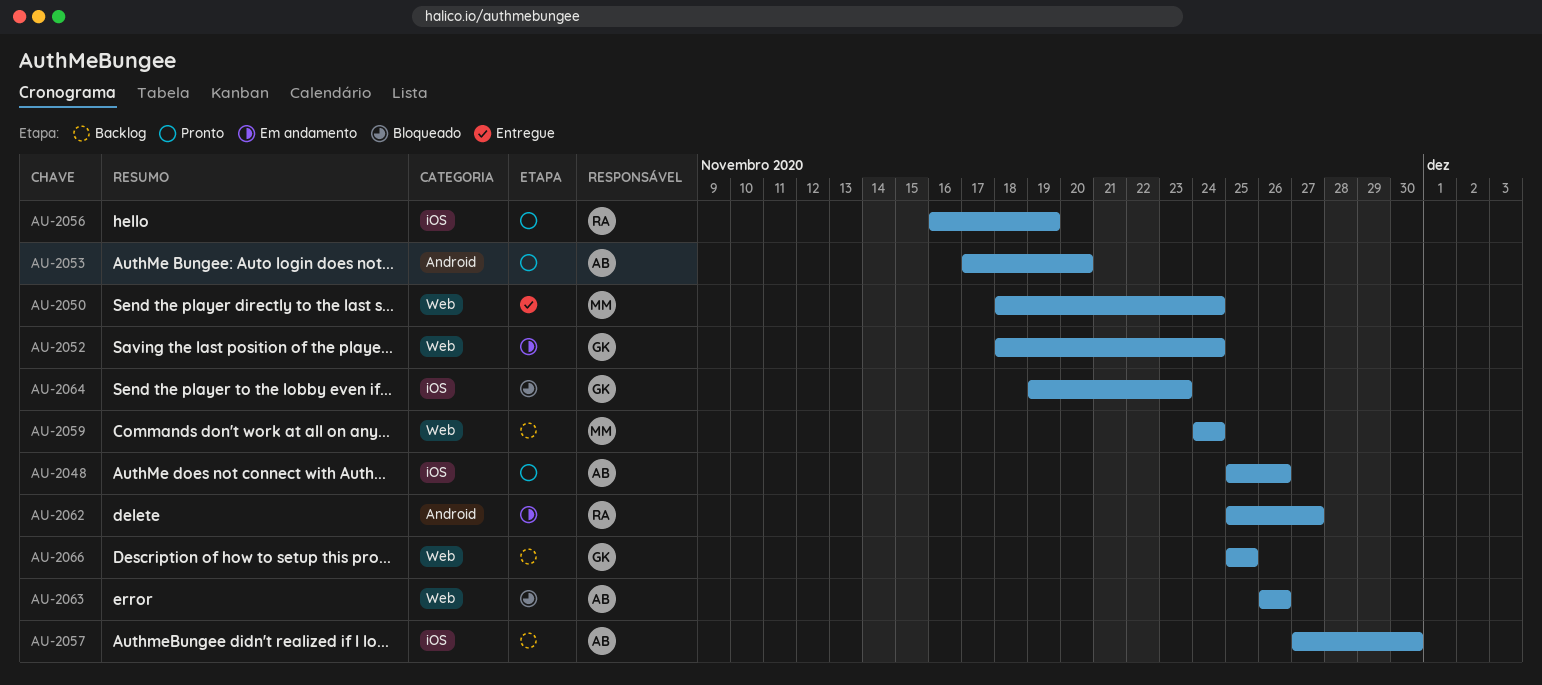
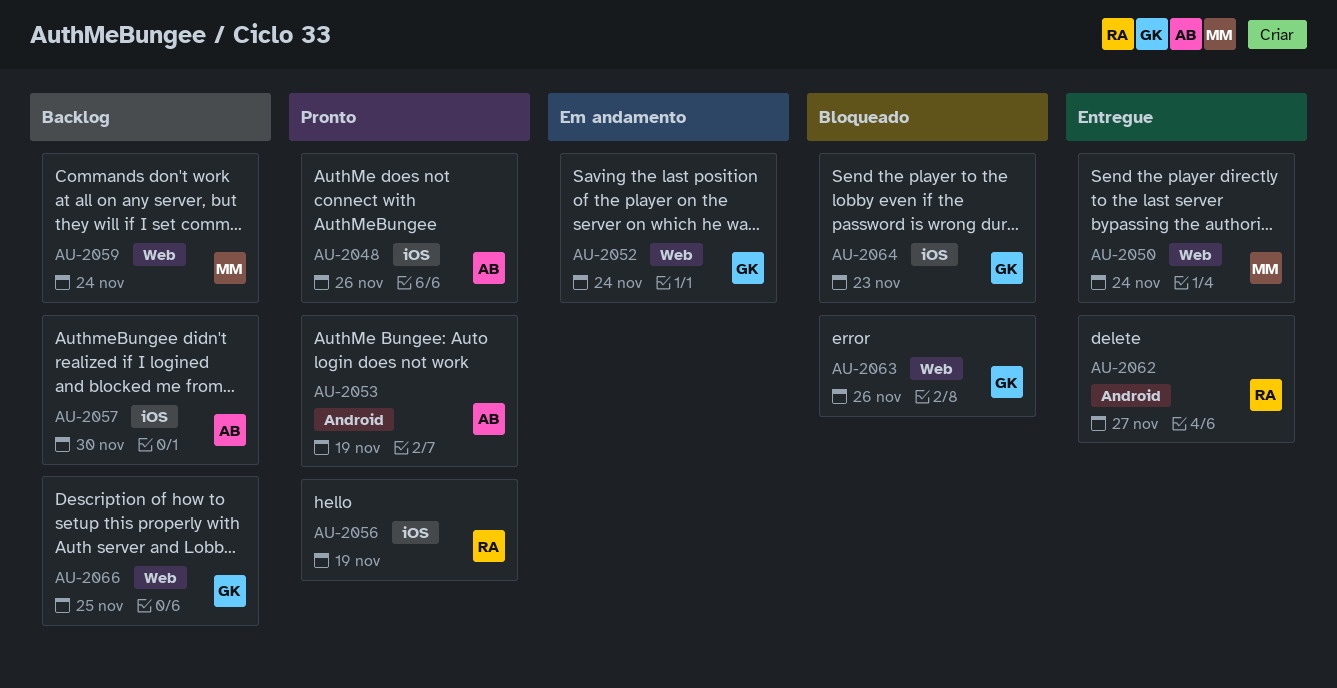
AU-2053, due: Nov 20 -> Nov 19
AU-2062, status: Em andamento -> Entregue
AU-2063, owner: AB -> GK

